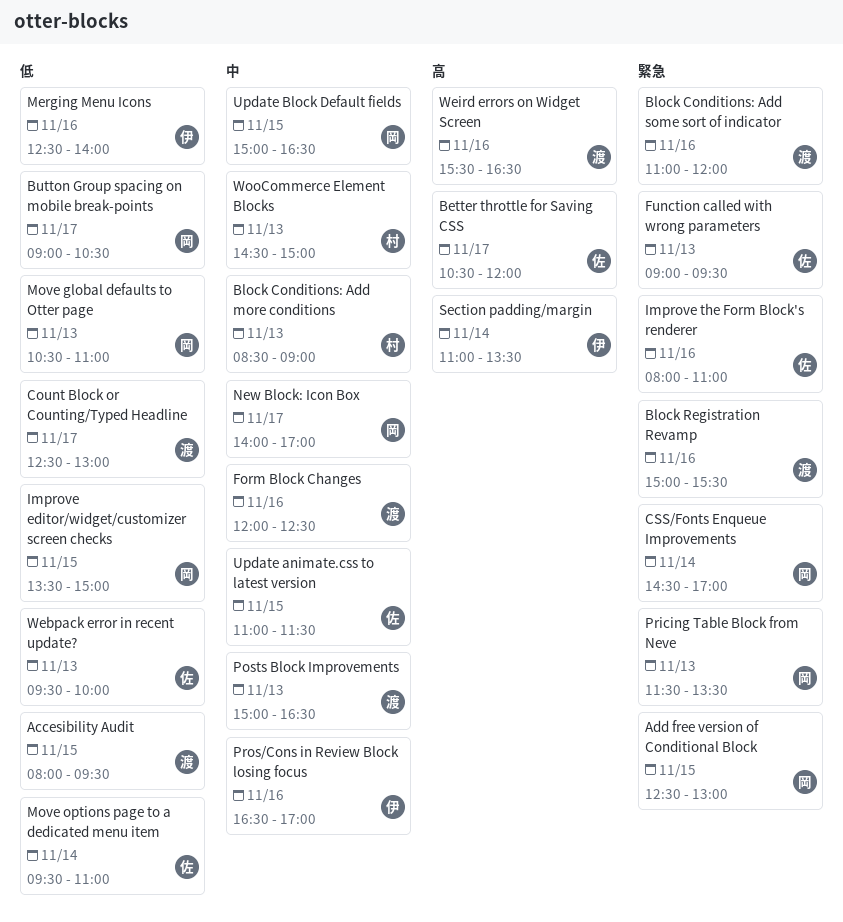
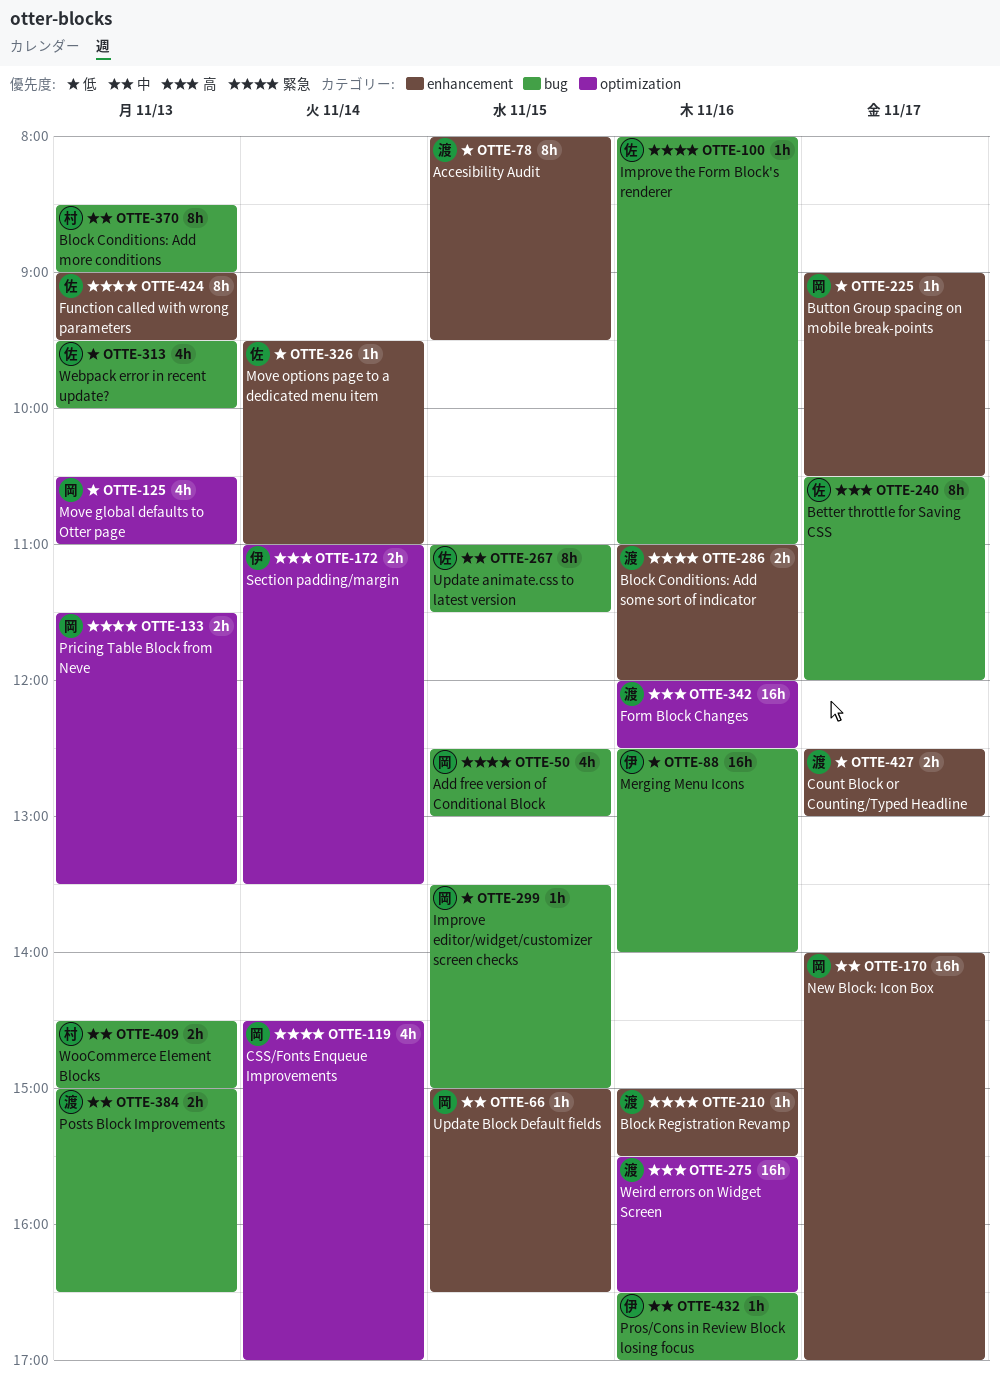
Form Block Changes, priority: 中 -> 高

